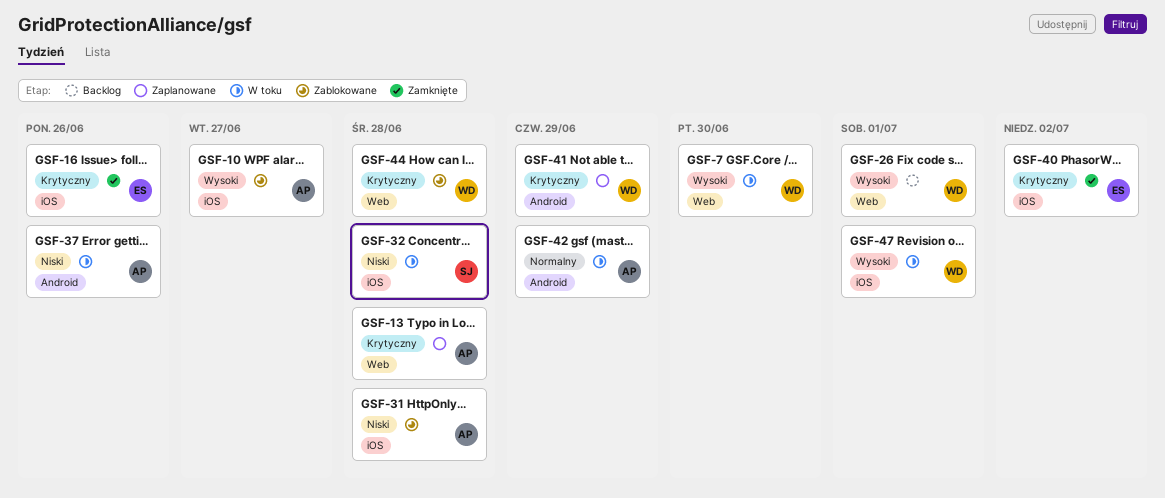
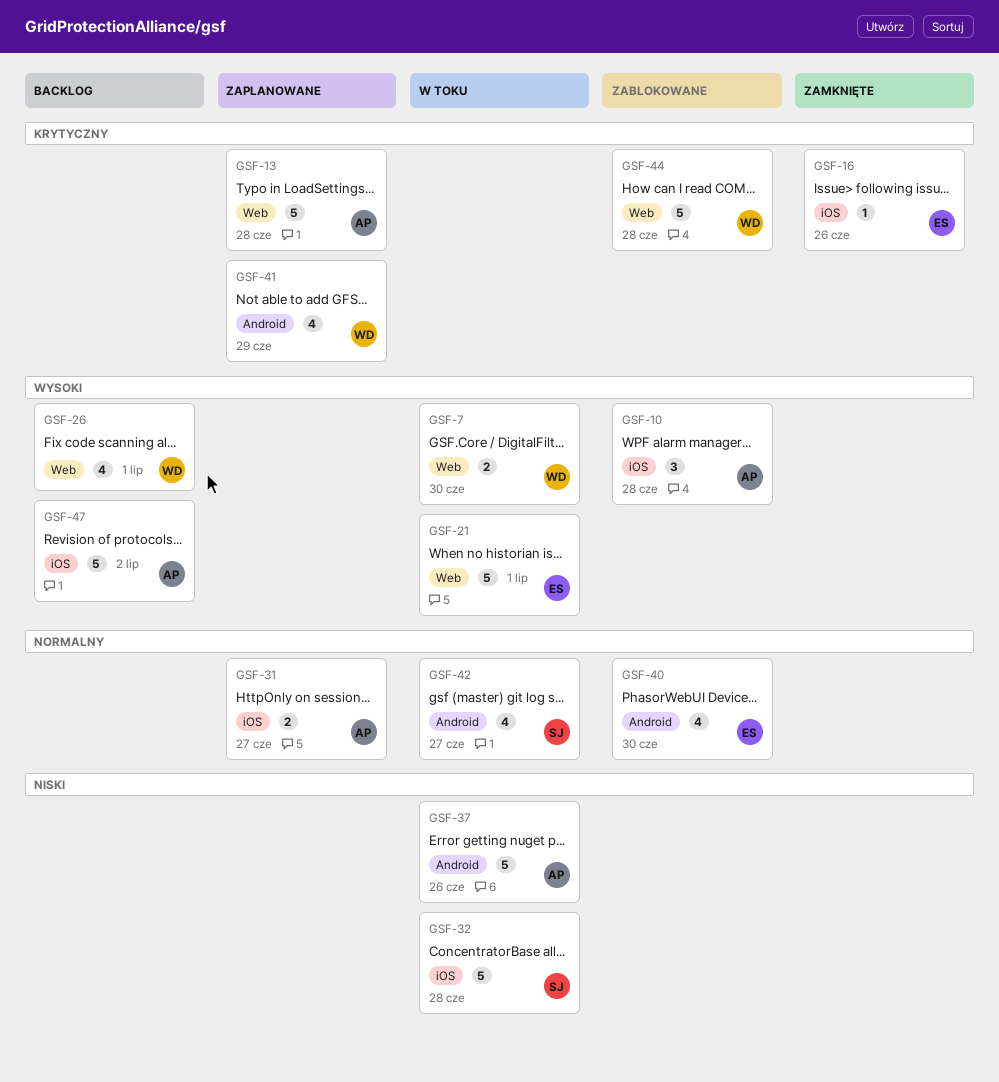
GSF-10, due: Jun 27 -> Jun 28
GSF-21: none -> present
GSF-31, status: Zablokowane -> Zaplanowane
GSF-31, priority: Niski -> Normalny
GSF-31, due: Jun 28 -> Jun 27
GSF-40, status: Zamknięte -> Zablokowane
GSF-40, priority: Krytyczny -> Normalny
GSF-40, label: iOS -> Android
GSF-40, due: Jul 2 -> Jun 30
GSF-42, owner: AP -> SJ
GSF-42, due: Jun 29 -> Jun 27
GSF-47, status: W toku -> Backlog
GSF-47, owner: WD -> AP
GSF-47, due: Jul 1 -> Jul 2

